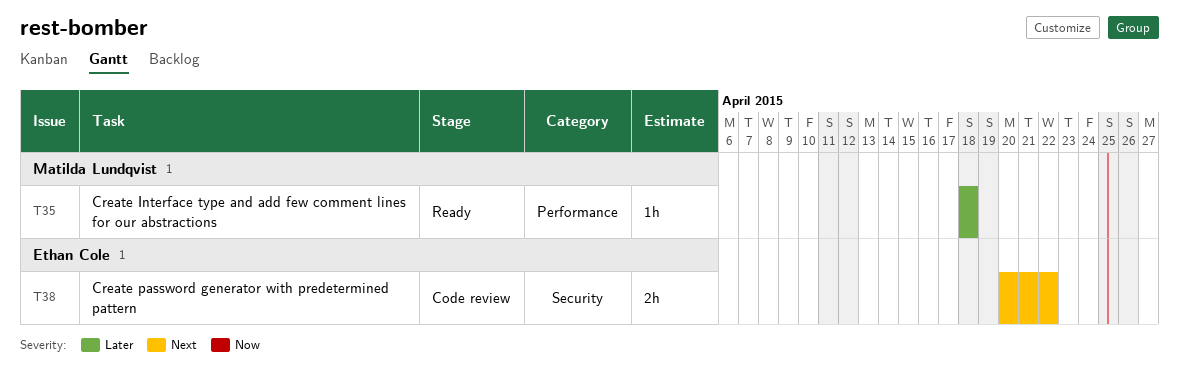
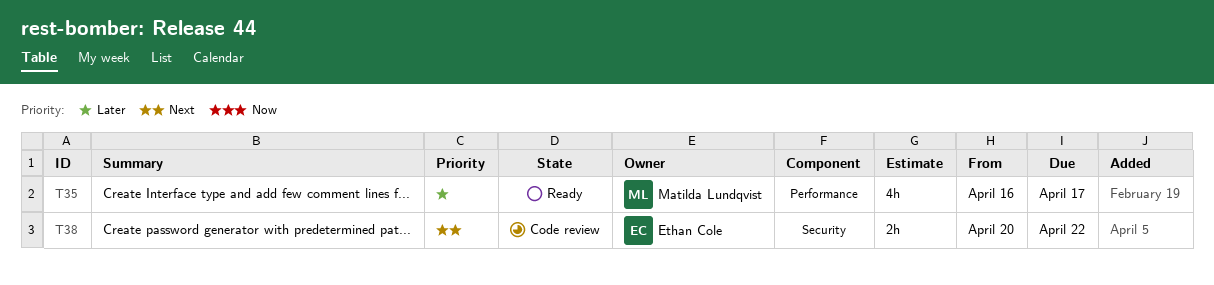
T35, estimate: 1h -> 4h
T35, start: Apr 18 -> Apr 16
T35, due: Apr 18 -> Apr 17

